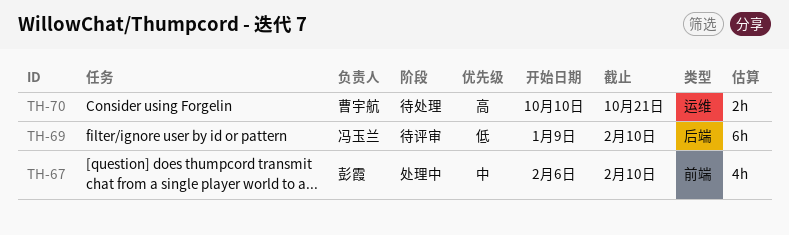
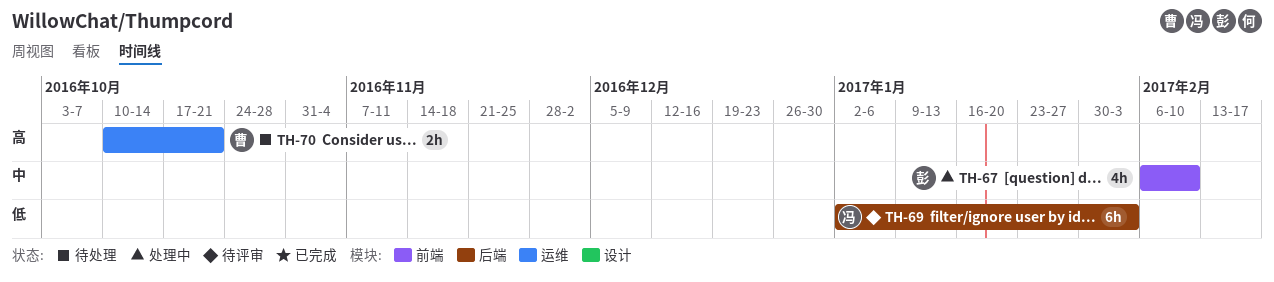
TH-69, start: Jan 9 -> Jan 2
TH-69, due: Feb 10 -> Feb 3

